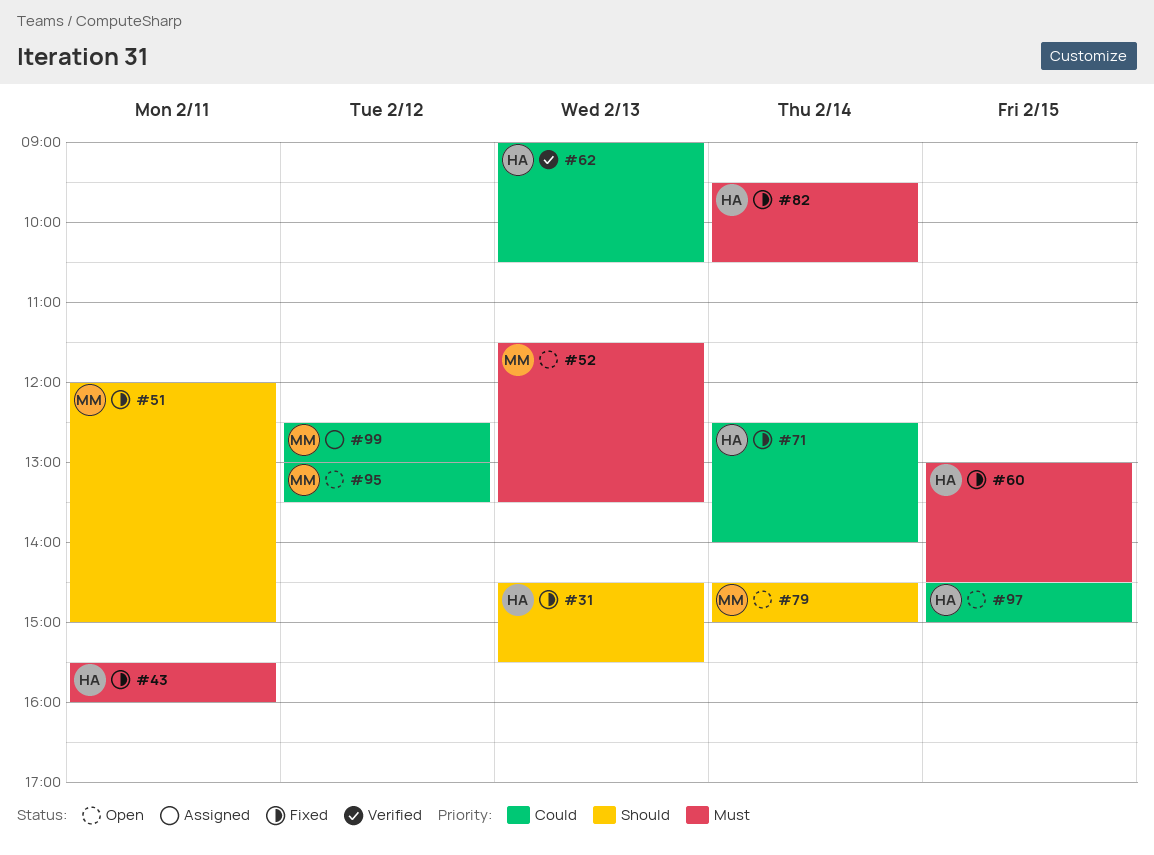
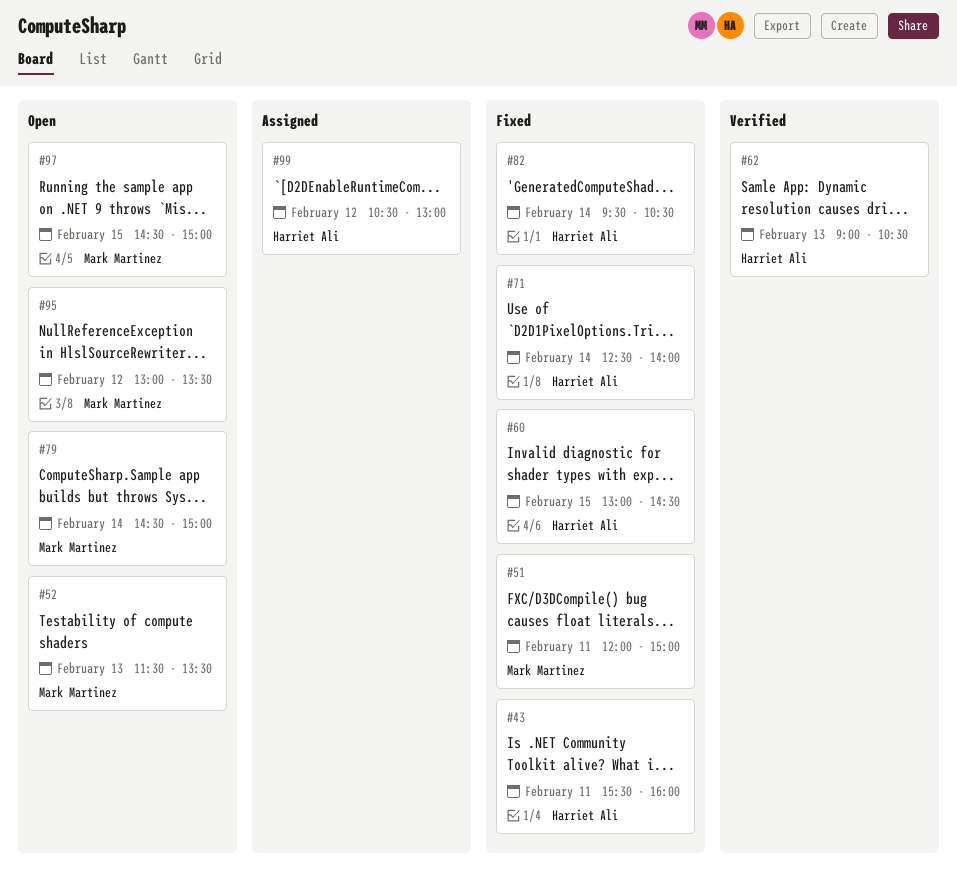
#31: present -> none
#97, owner: Harriet Ali -> Mark Martinez
#99, owner: Mark Martinez -> Harriet Ali
#99, begins: 12:30 -> 10:30

